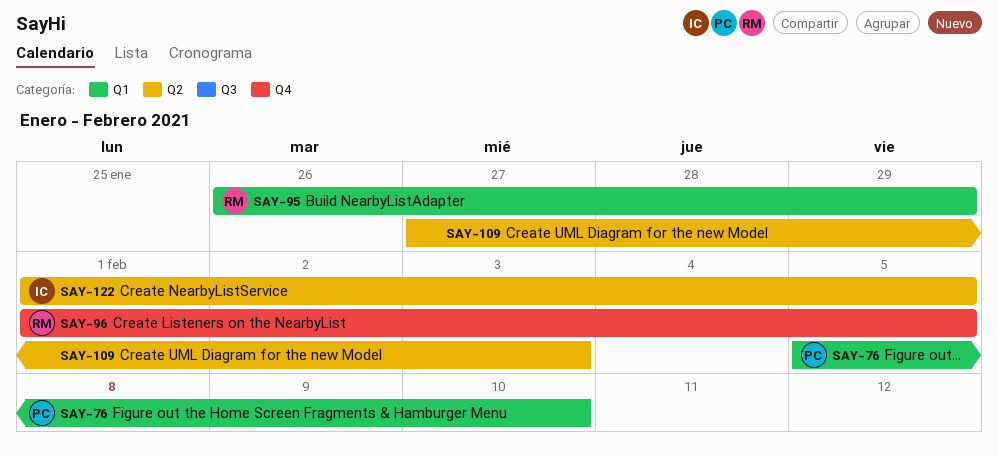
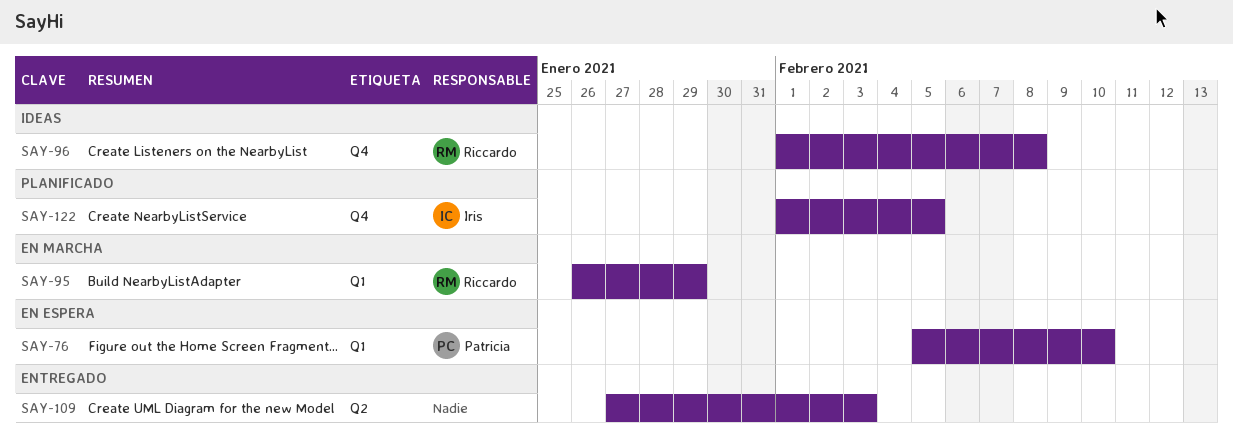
SAY-96, due: Feb 5 -> Feb 8
SAY-122, label: Q2 -> Q4

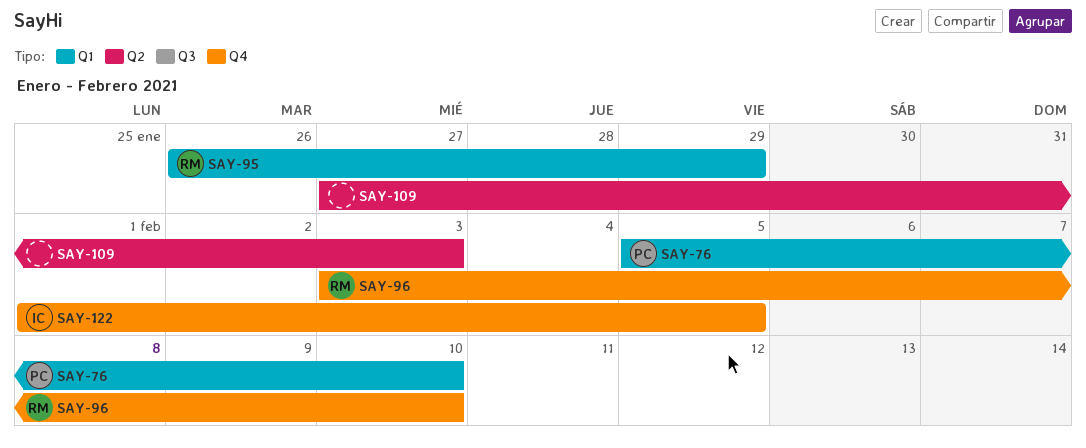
SAY-96, start: Feb 1 -> Feb 3
SAY-96, due: Feb 8 -> Feb 10

